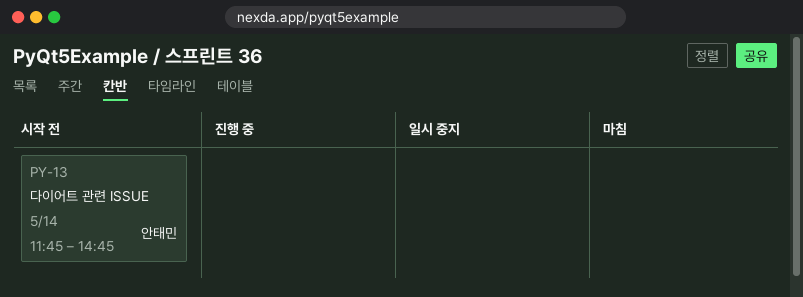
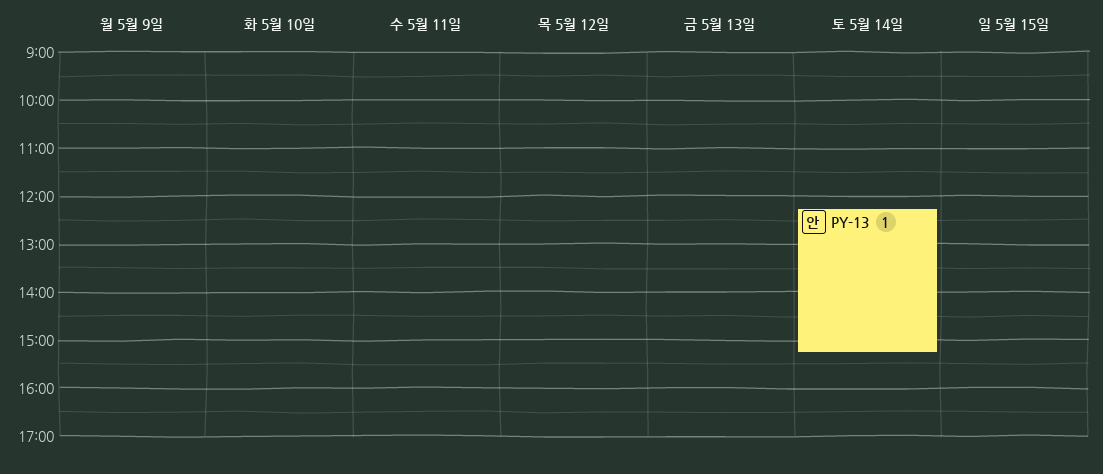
PY-13, begins: 11:45 -> 12:15
PY-13, ends: 14:45 -> 15:15

